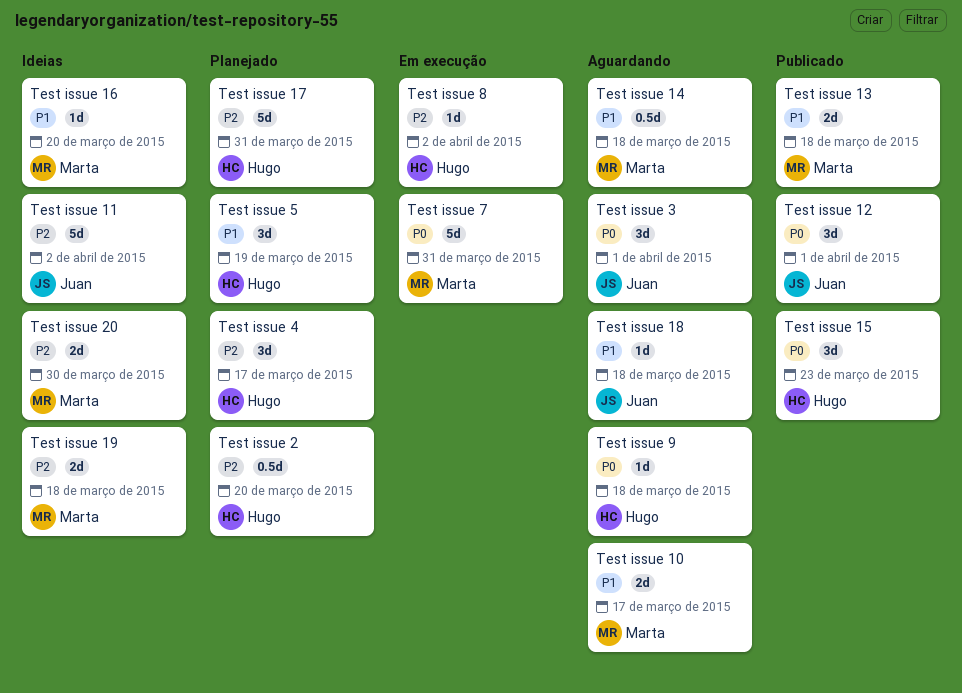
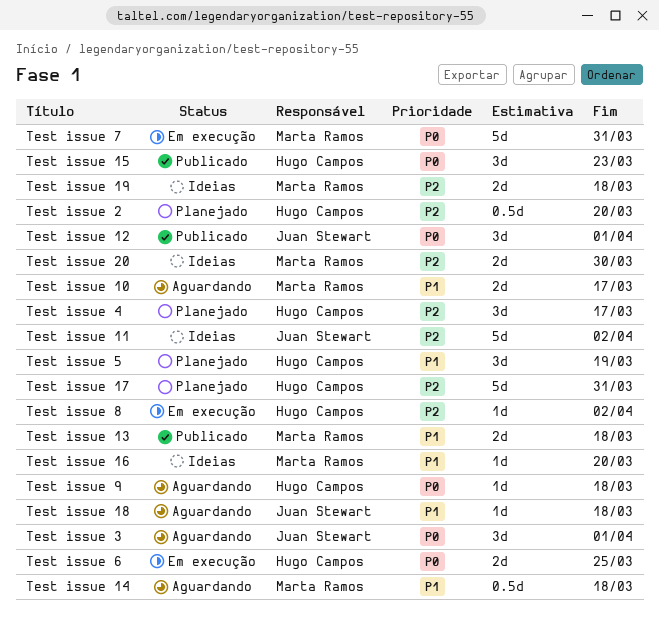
Test issue 6: none -> present

